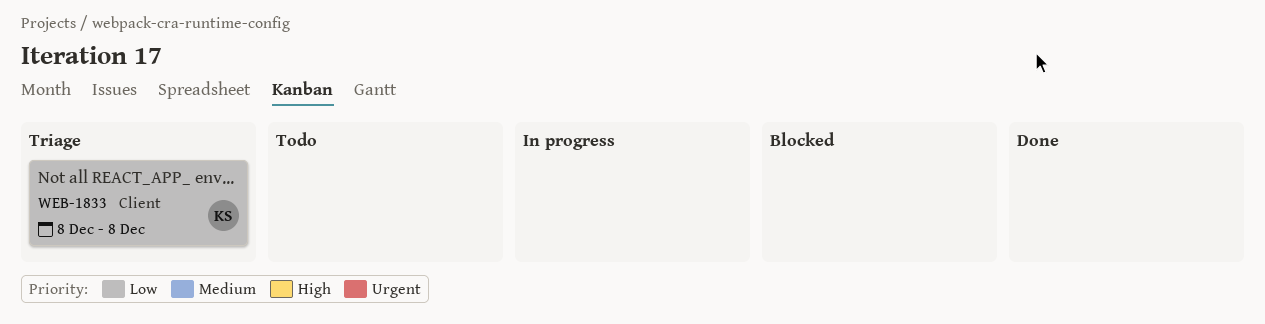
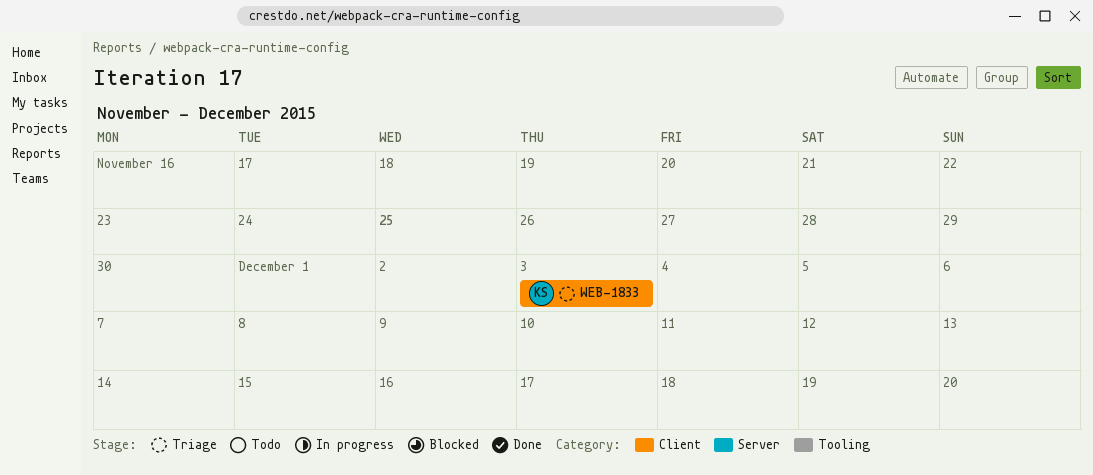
WEB-1833, start: Dec 8 -> Dec 3
WEB-1833, due: Dec 8 -> Dec 3

